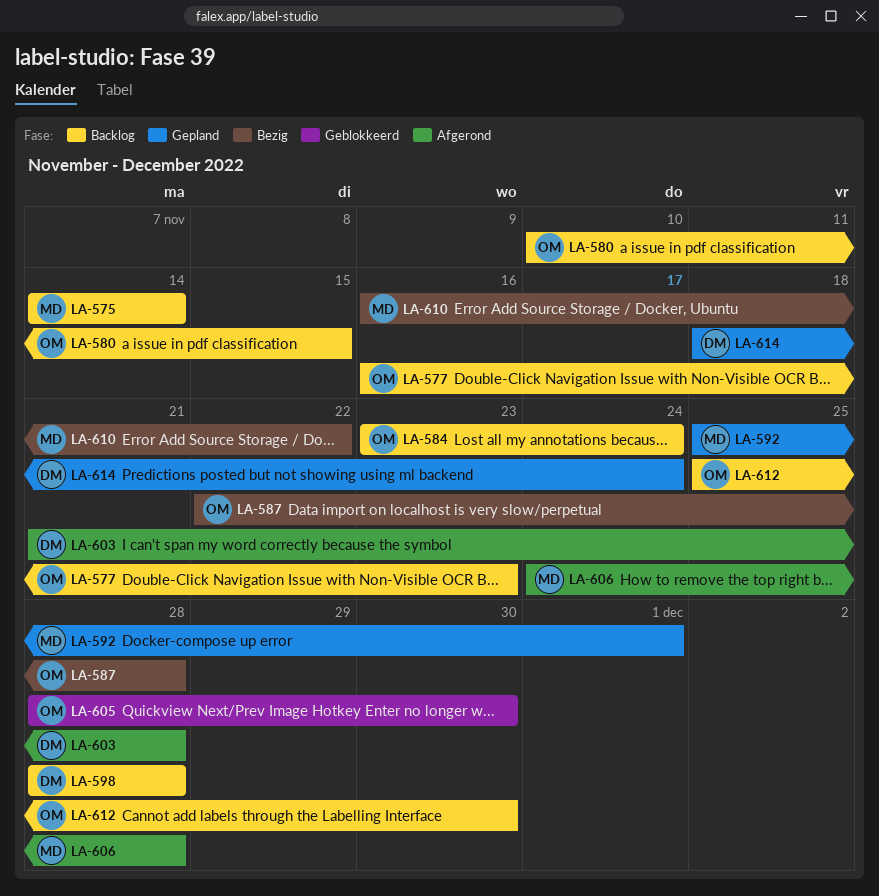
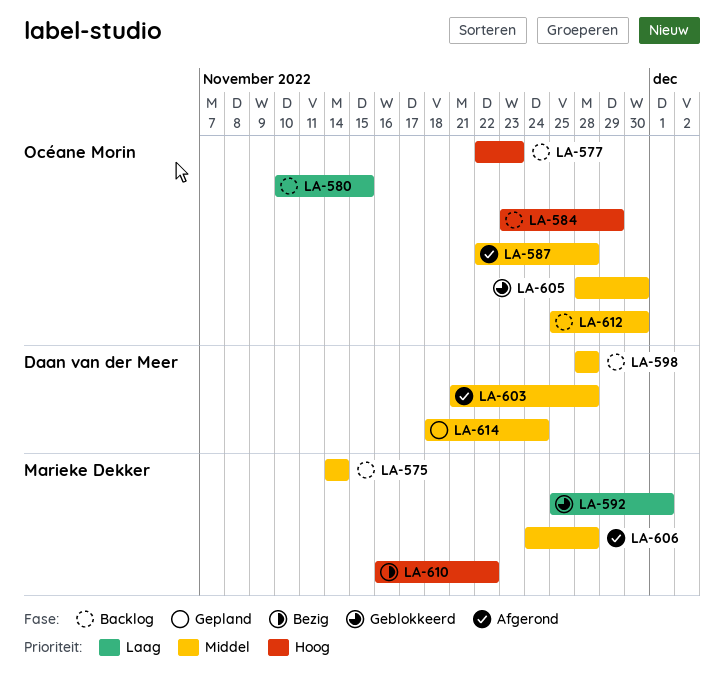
LA-577, start: Nov 16 -> Nov 22
LA-584, due: Nov 24 -> Nov 29
LA-587, status: Bezig -> Afgerond
LA-592, status: Gepland -> Geblokkeerd

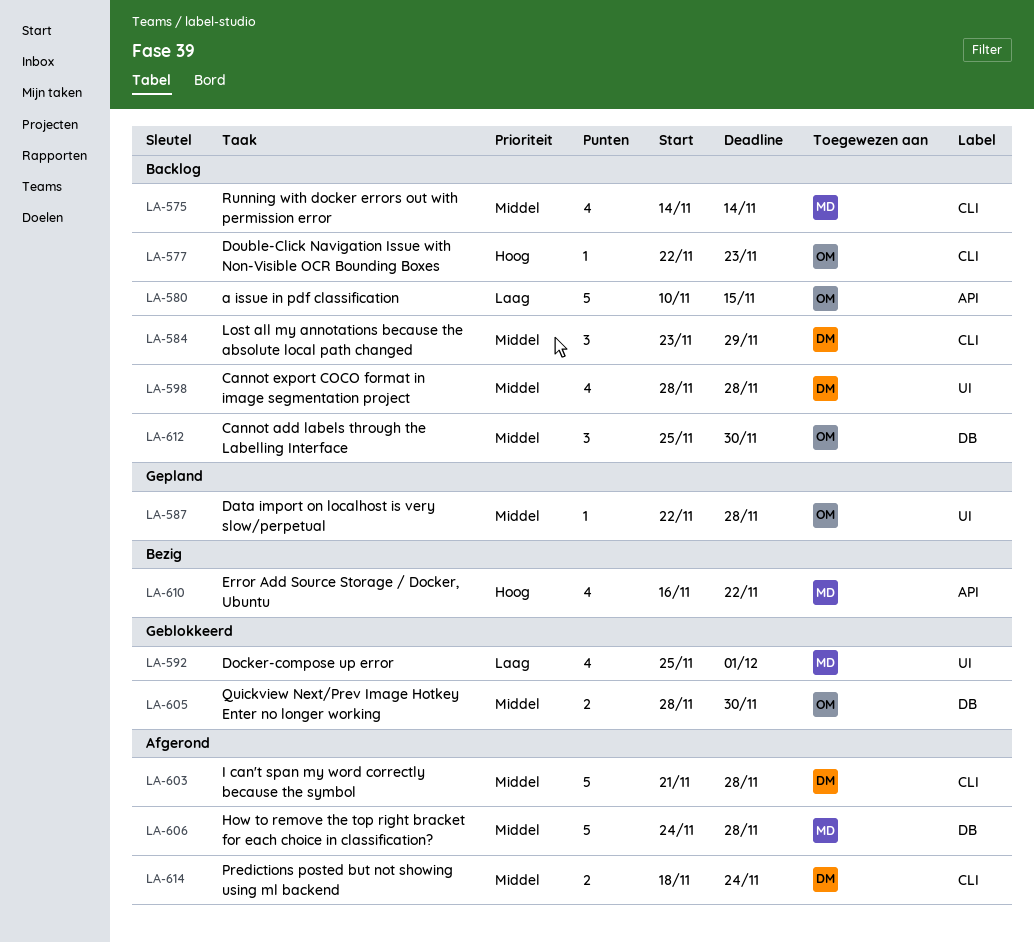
LA-584, owner: Océane Morin -> Daan van der Meer
LA-584, priority: Hoog -> Middel
LA-587, status: Afgerond -> Gepland
LA-614, status: Gepland -> Afgerond

